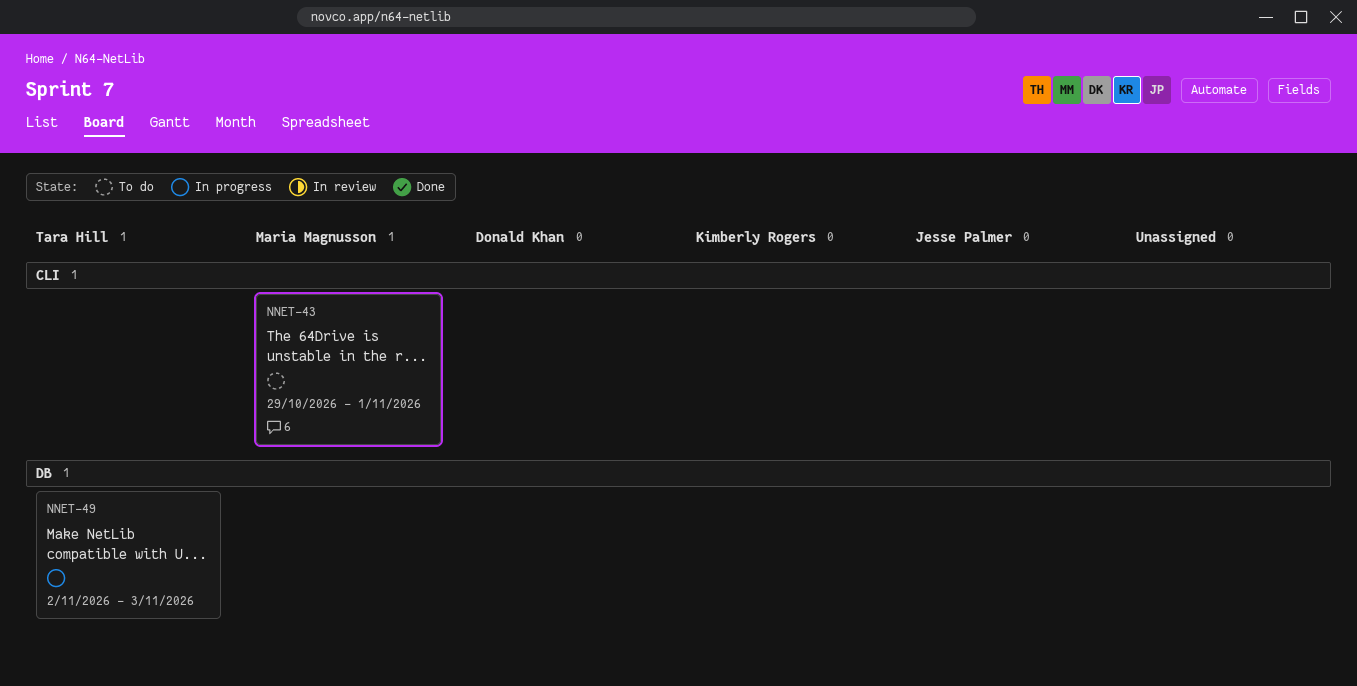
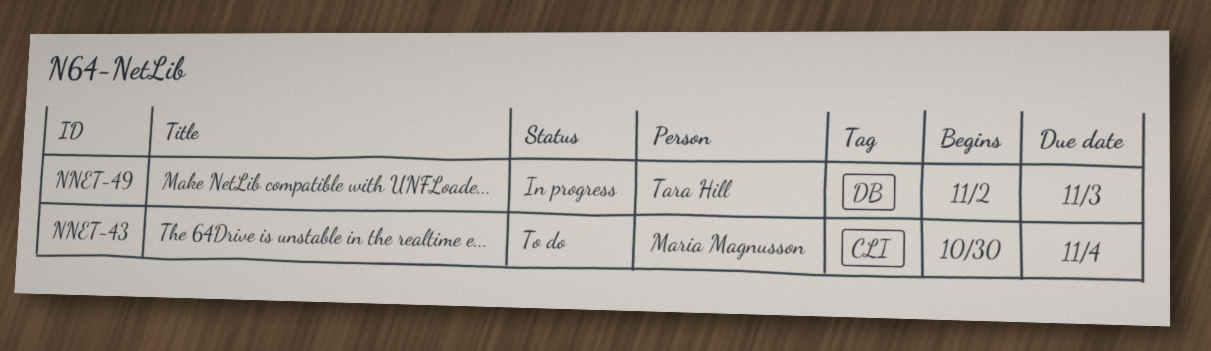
NNET-43, start: Oct 29 -> Oct 30
NNET-43, due: Nov 1 -> Nov 4

